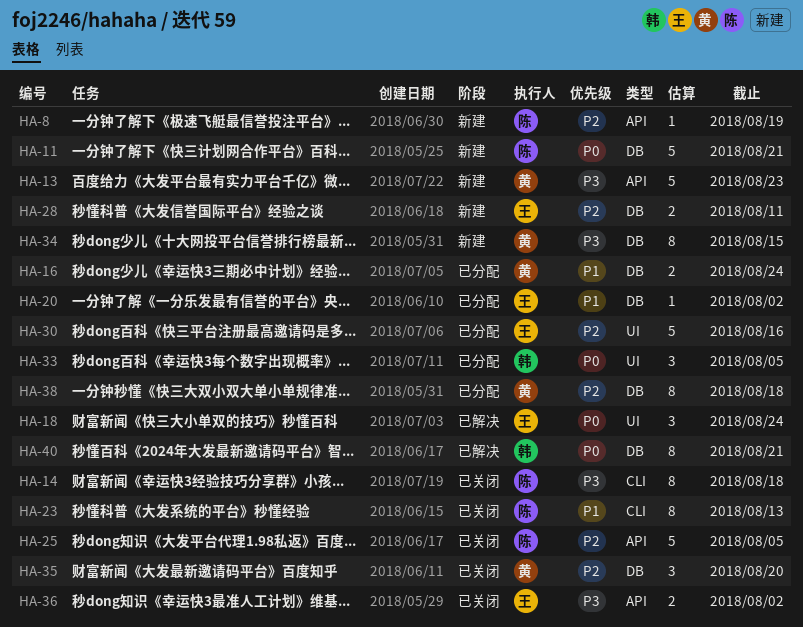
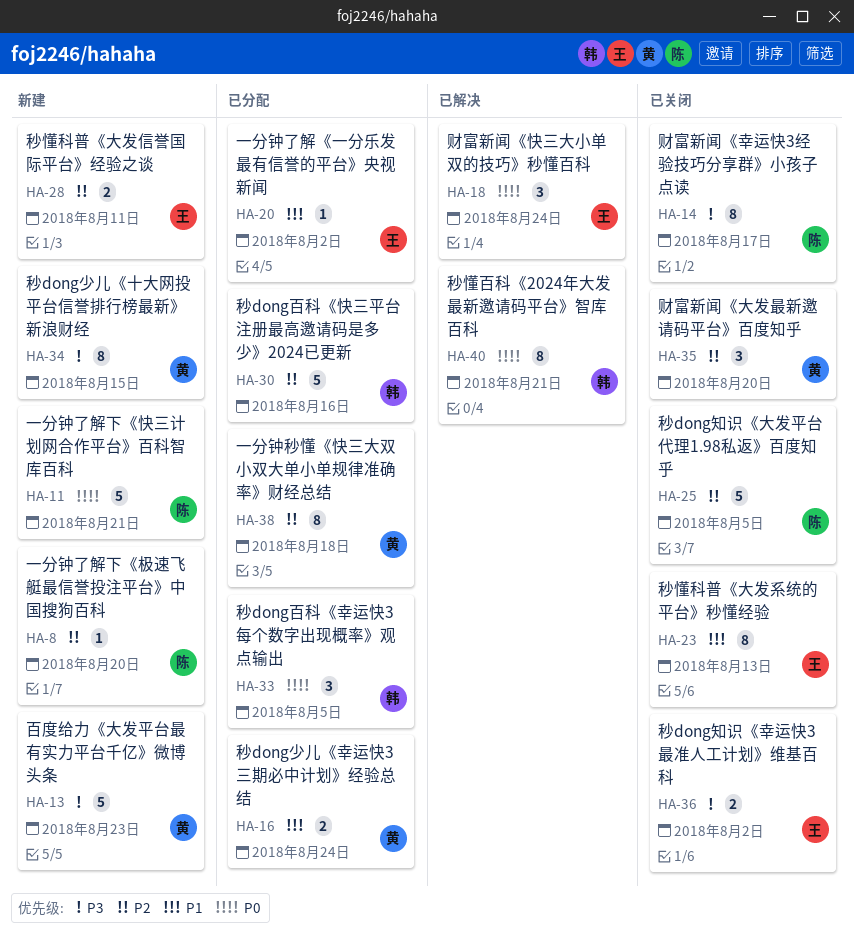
HA-8, due: Aug 19 -> Aug 20
HA-14, due: Aug 18 -> Aug 17
HA-23, owner: 陈 -> 王
HA-30, owner: 王 -> 韩

